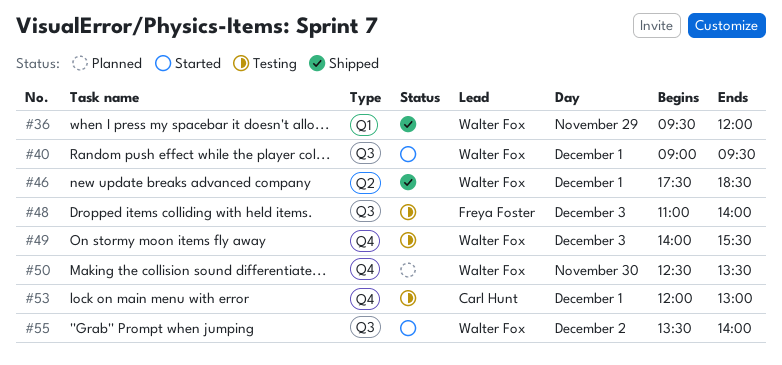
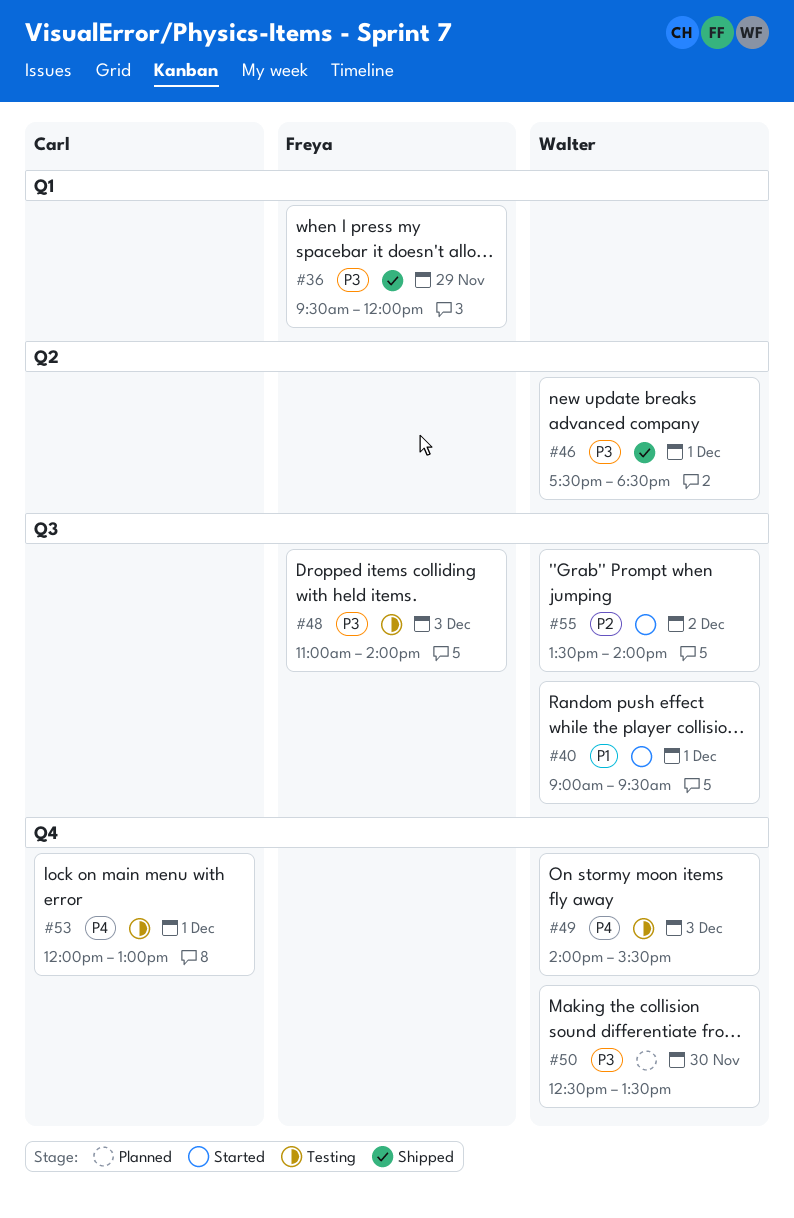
#36, owner: Walter Fox -> Freya Foster

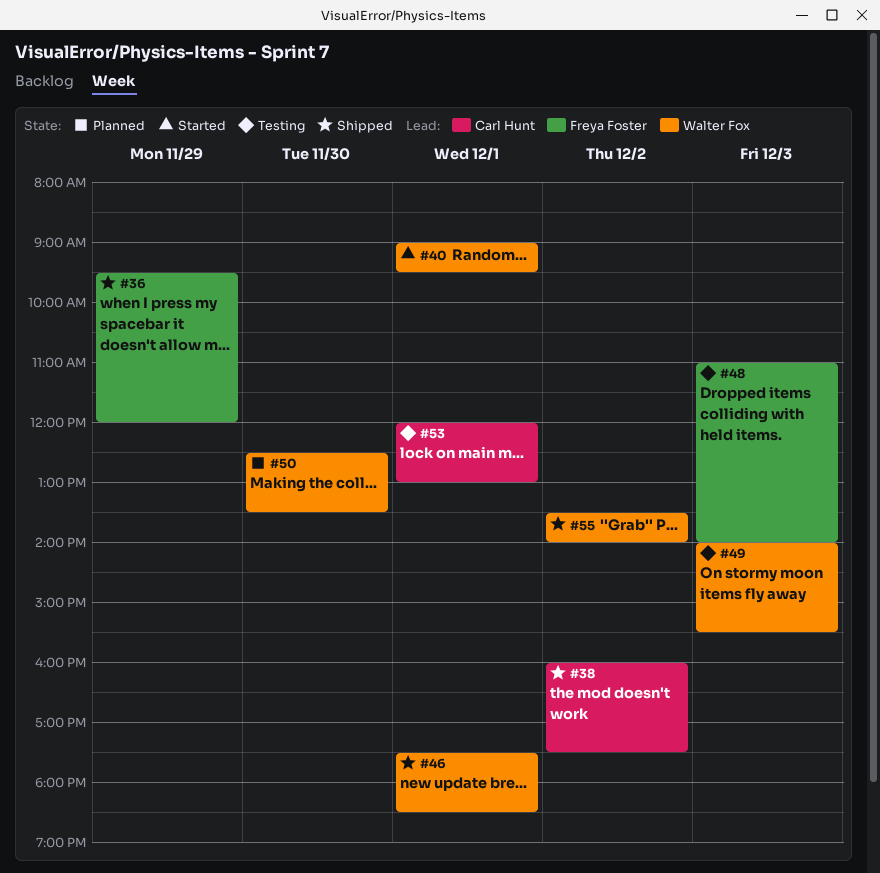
#38: none -> present
#55, status: Started -> Shipped

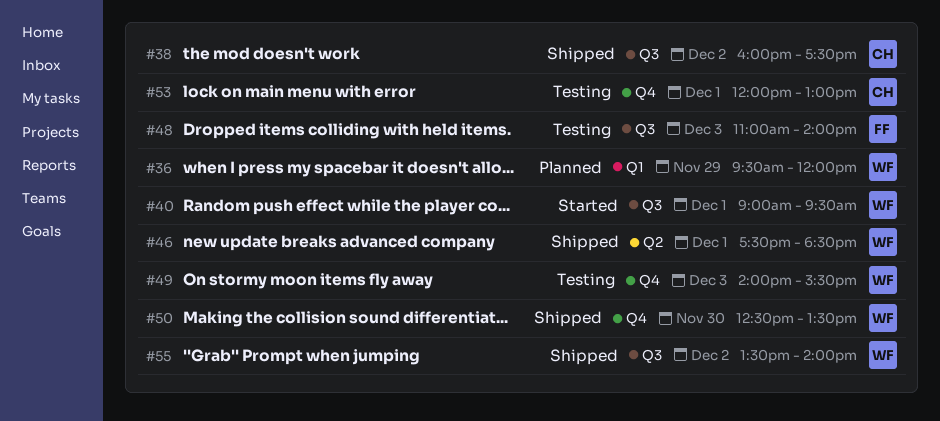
#36, status: Shipped -> Planned
#36, owner: Freya Foster -> Walter Fox
#50, status: Planned -> Shipped

